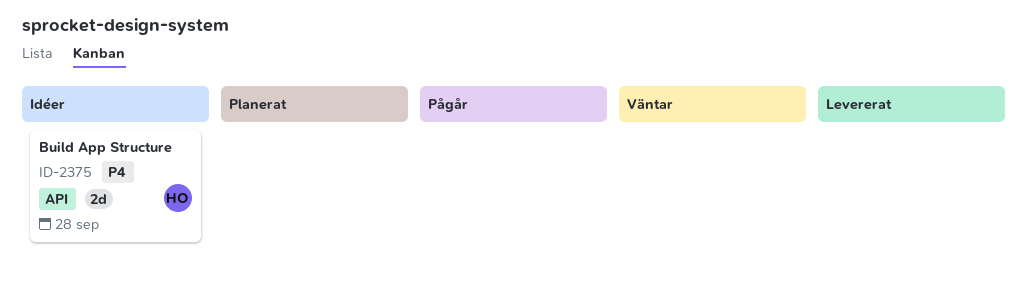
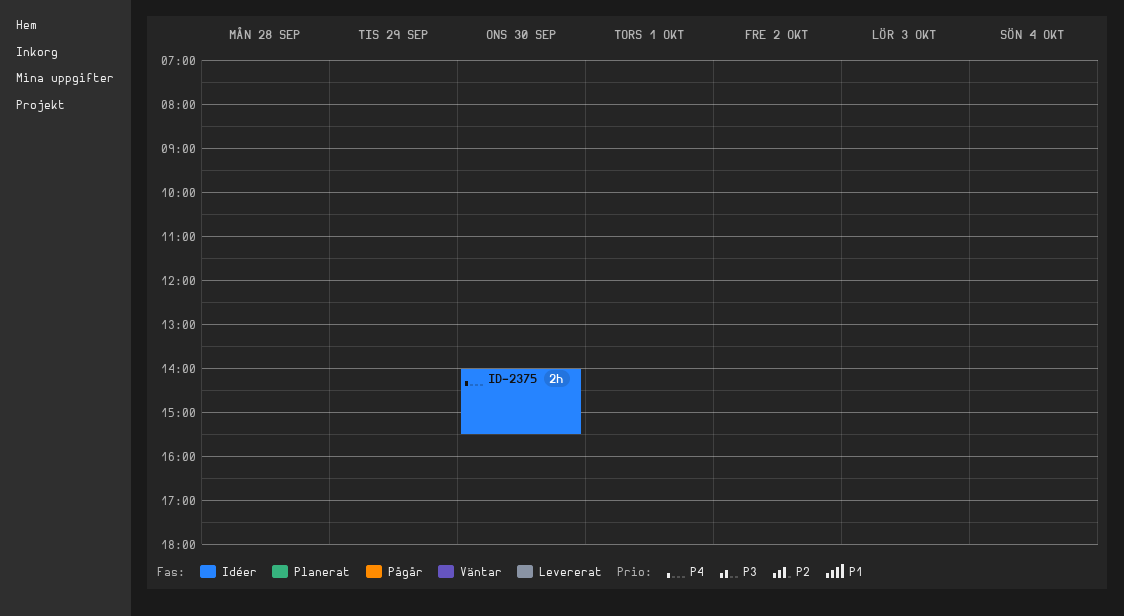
ID-2375, estimate: 2d -> 2h
ID-2375, day: Sep 28 -> Sep 30

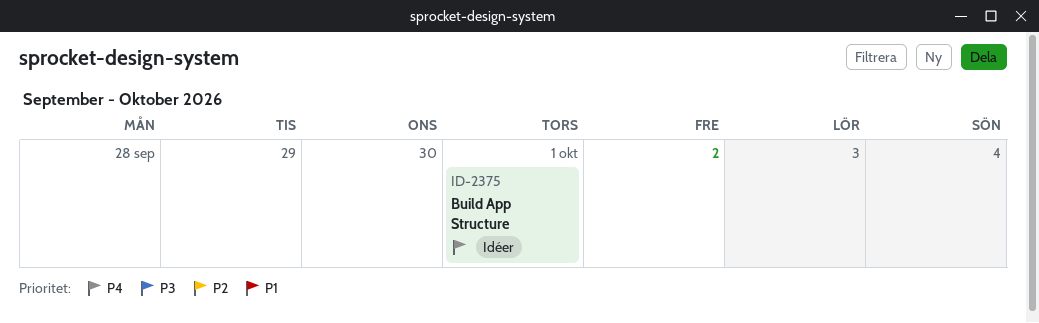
ID-2375, day: Sep 30 -> Oct 1

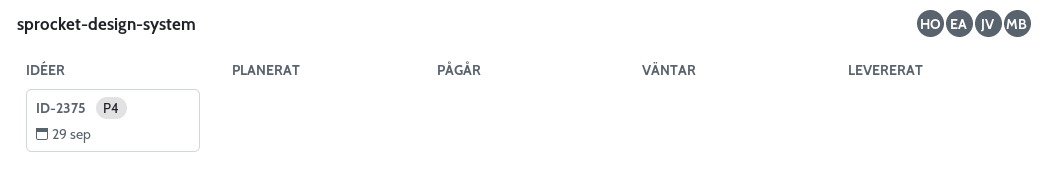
ID-2375, day: Oct 1 -> Sep 29

